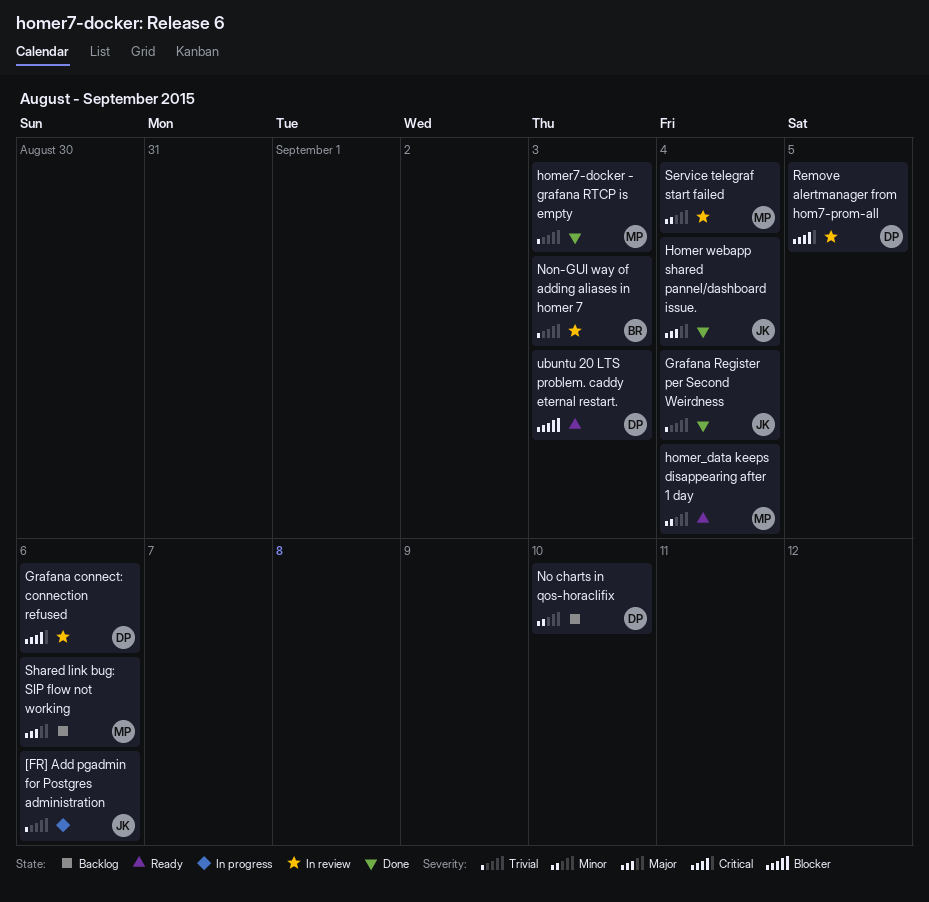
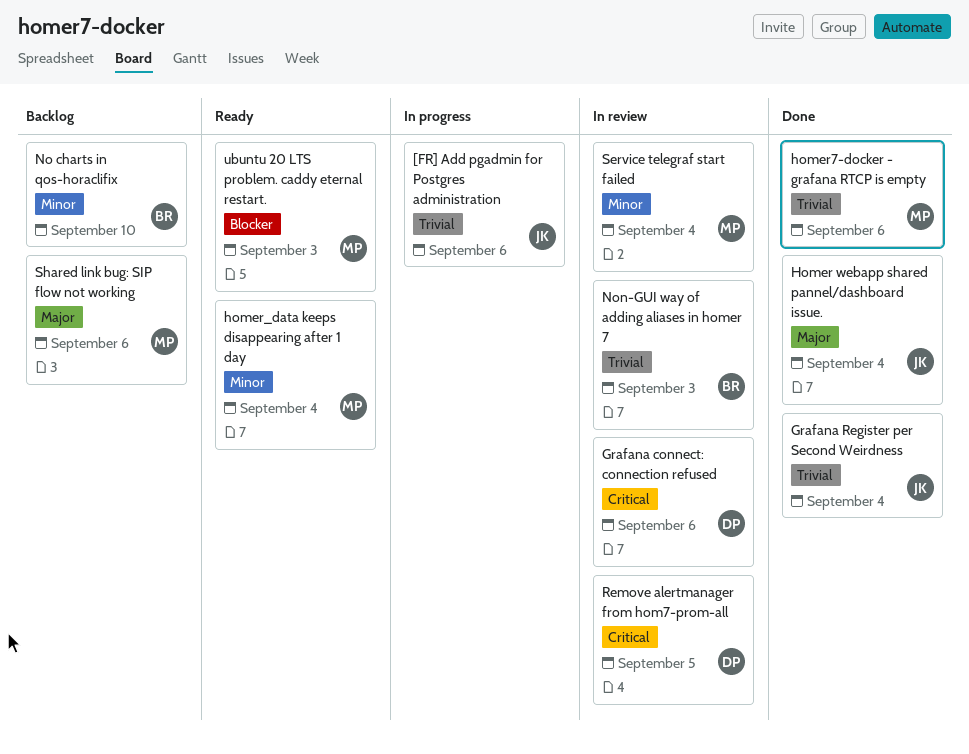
homer7-docker - grafana RTCP is empty, due: Sep 3 -> Sep 6
No charts in qos-horaclifix, owner: DP -> BR
ubuntu 20 LTS problem. caddy eternal restart., owner: DP -> MP

